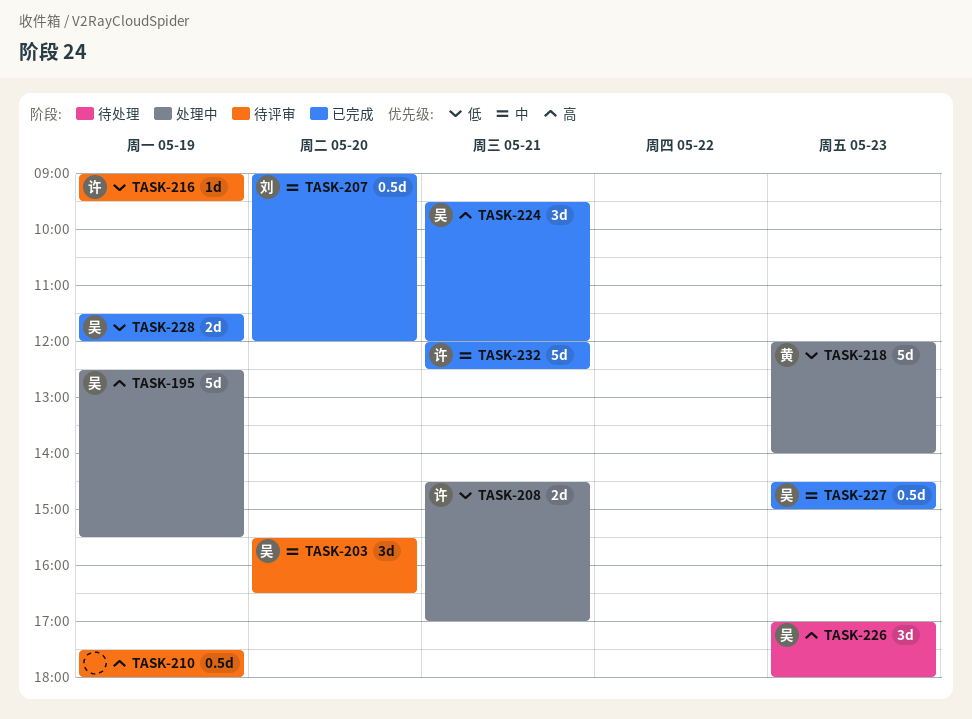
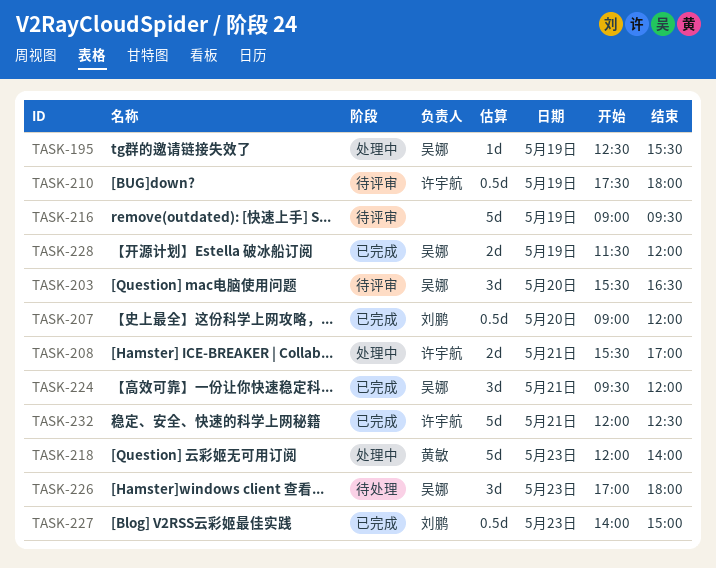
TASK-195, estimate: 5d -> 1d
TASK-208, begins: 14:30 -> 15:30
TASK-210, owner: none -> 许宇航
TASK-216, owner: 许宇航 -> none
TASK-216, estimate: 1d -> 5d
TASK-227, owner: 吴娜 -> 刘鹏
TASK-227, begins: 14:30 -> 14:00

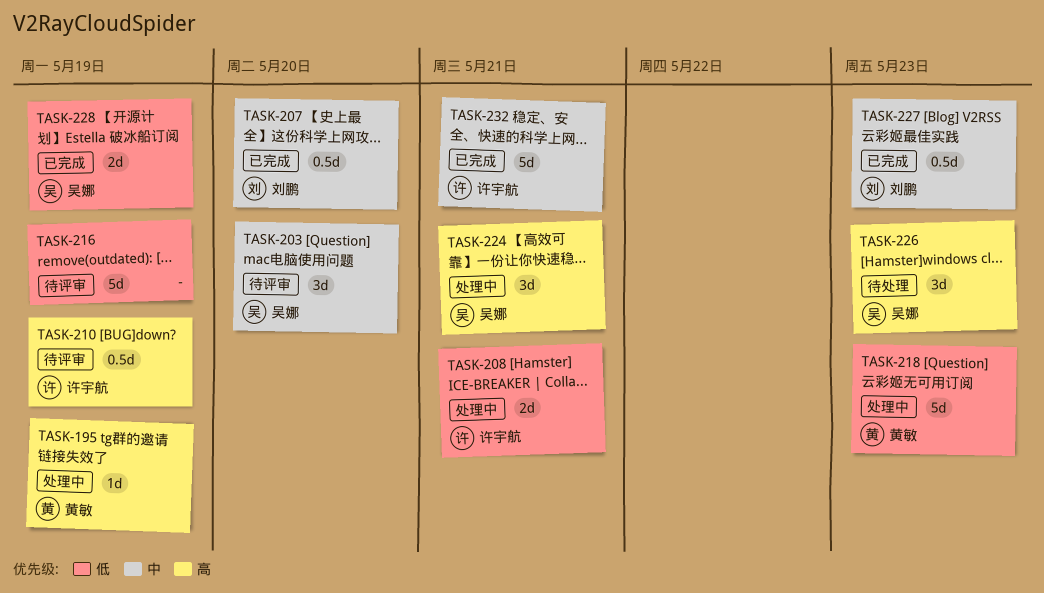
TASK-195, owner: 吴娜 -> 黄敏
TASK-224, status: 已完成 -> 处理中

